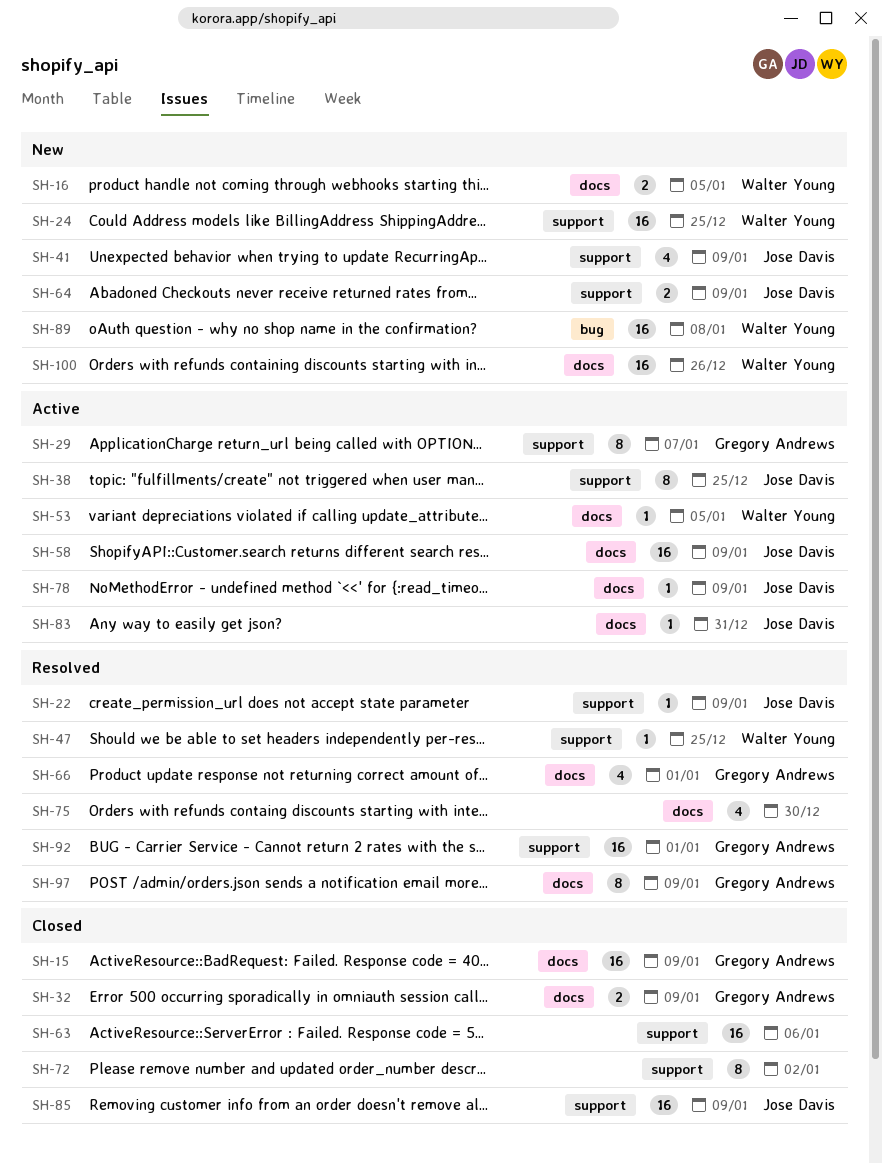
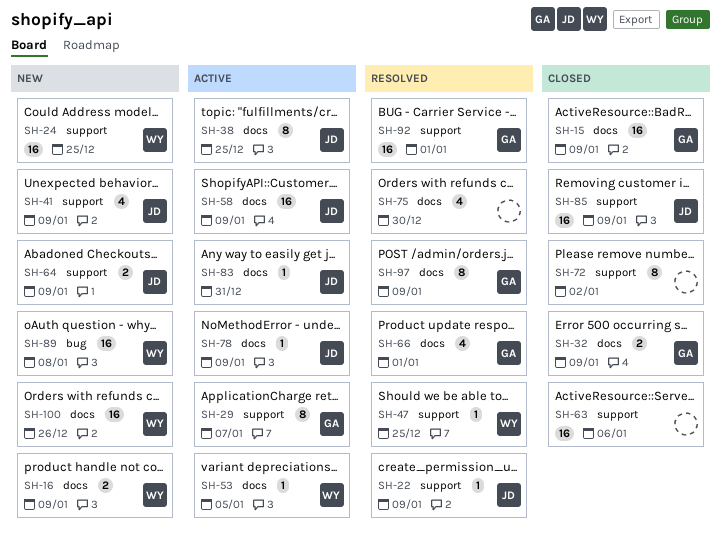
SH-16, due: Jan 5 -> Jan 9
SH-38, label: support -> docs

